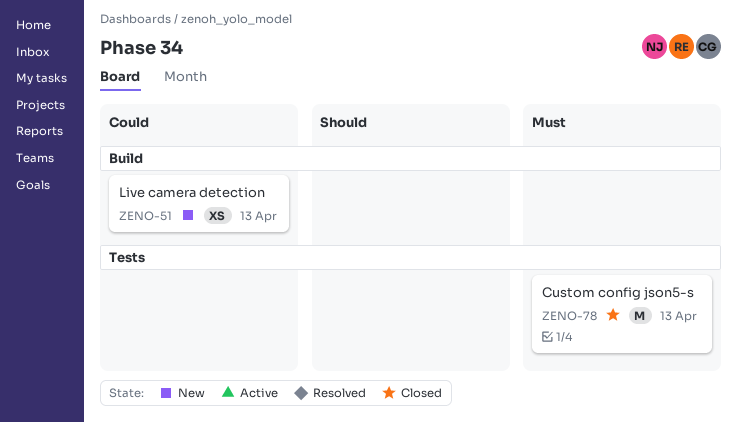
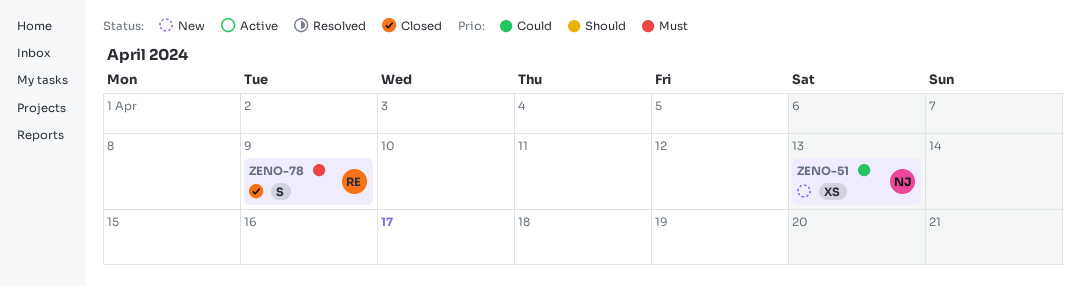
ZENO-78, estimate: M -> S
ZENO-78, due: Apr 13 -> Apr 9

